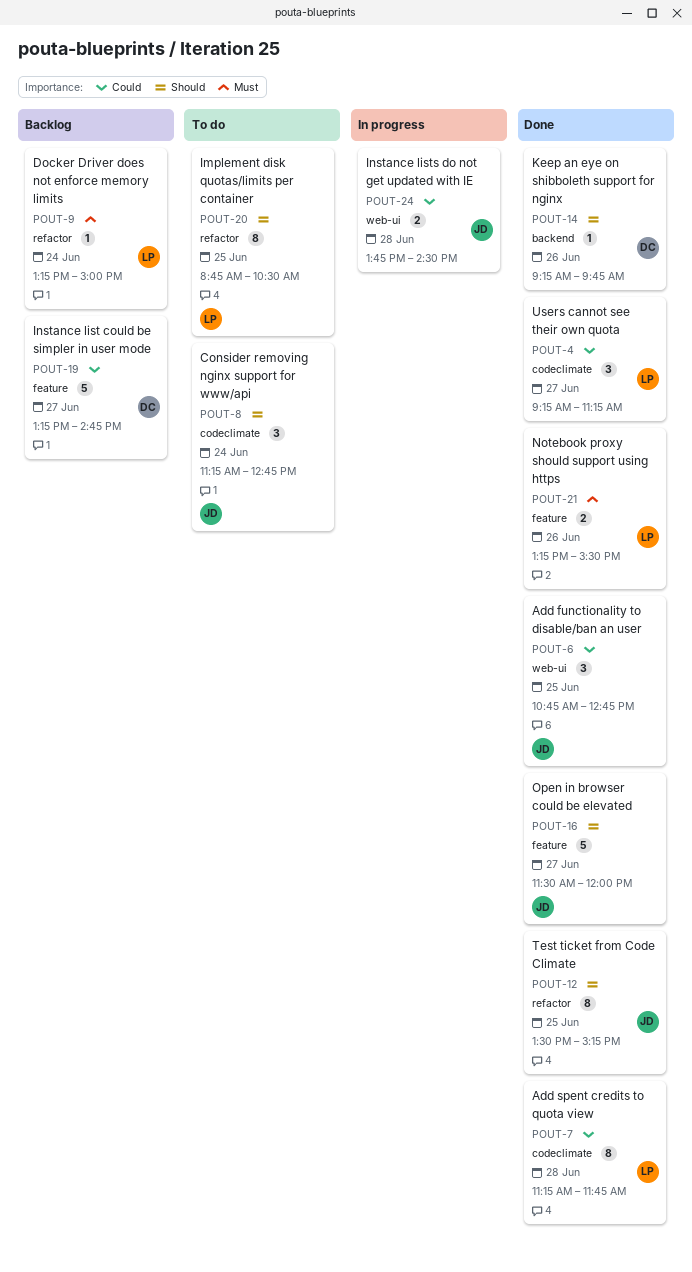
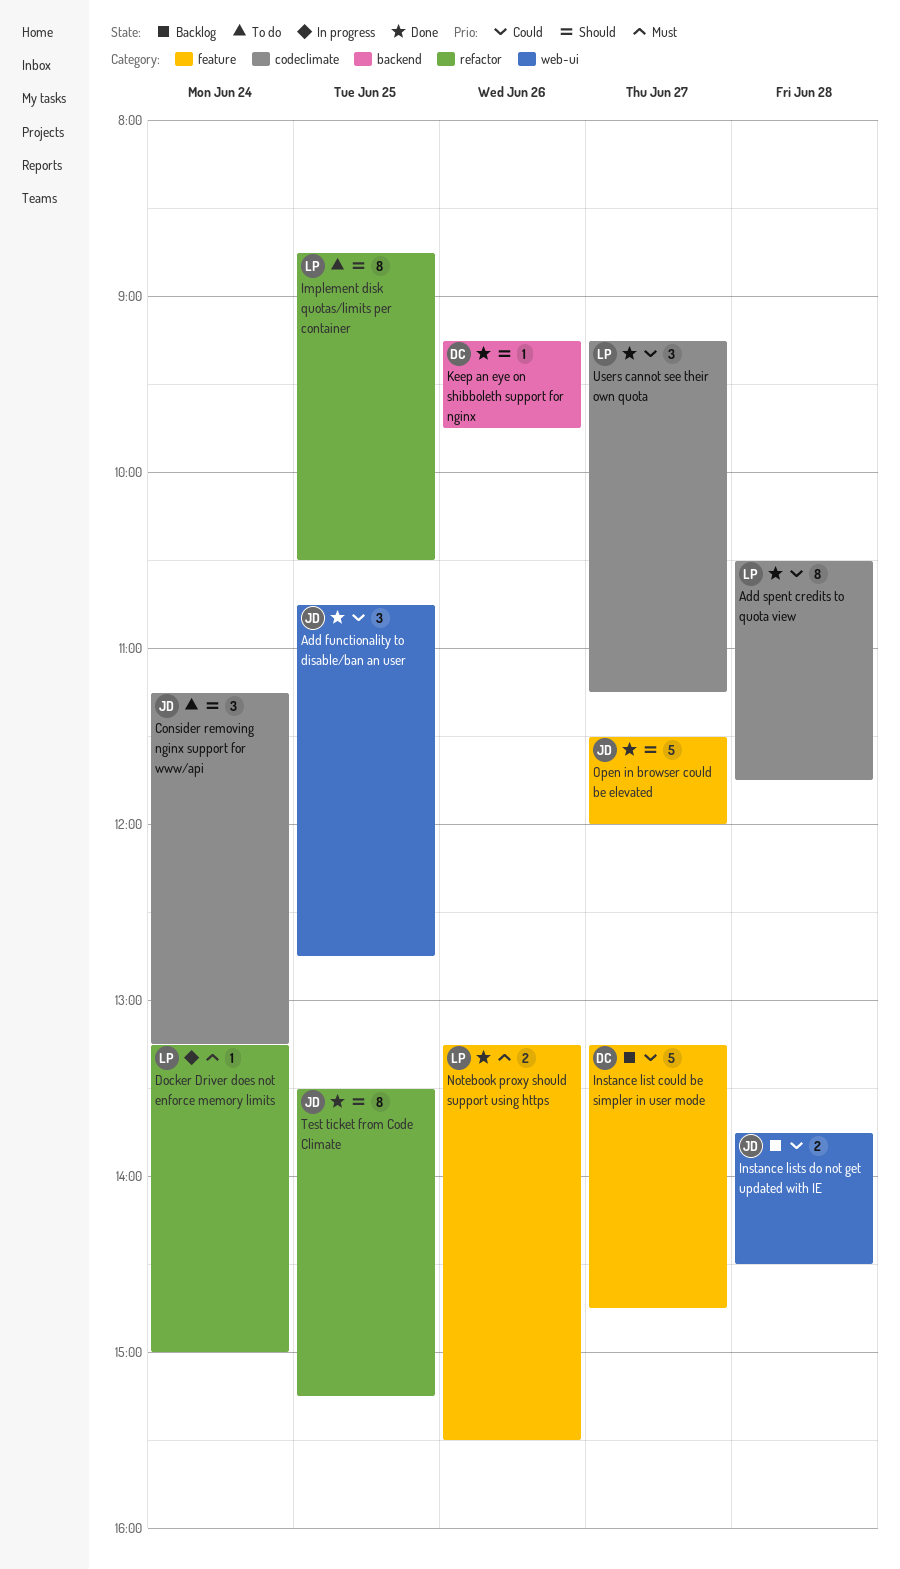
Add spent credits to quota view, begins: 11:15 -> 10:30
Consider removing nginx support for www/api, ends: 12:45 -> 13:15
Docker Driver does not enforce memory limits, status: Backlog -> In progress
Instance lists do not get updated with IE, status: In progress -> Backlog

